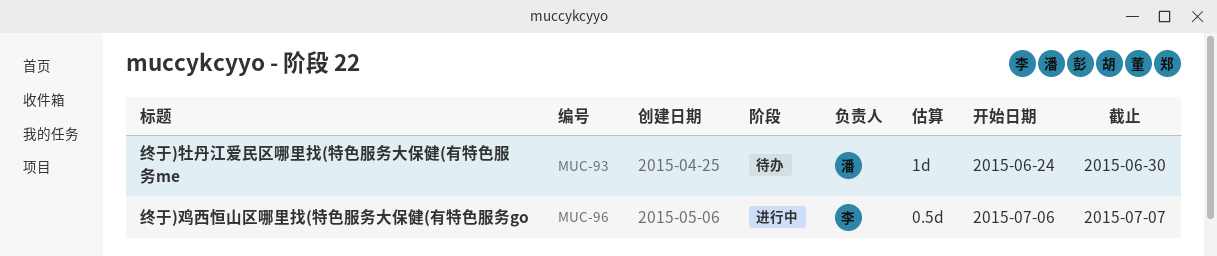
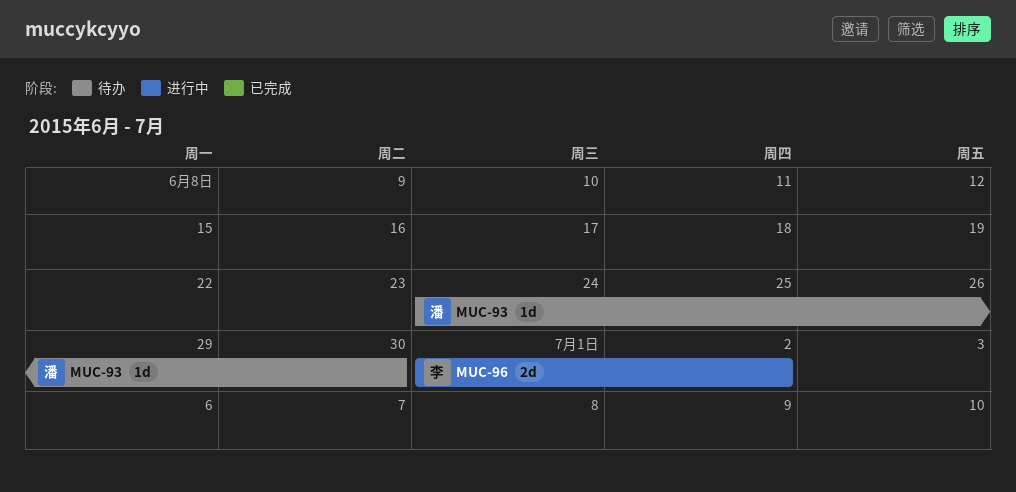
MUC-96, estimate: 0.5d -> 2d
MUC-96, start: Jul 6 -> Jul 1
MUC-96, due: Jul 7 -> Jul 2

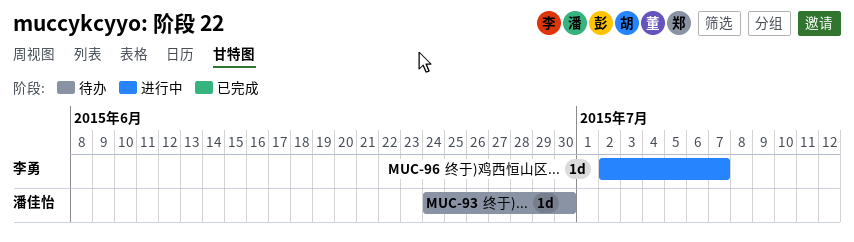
MUC-96, estimate: 2d -> 1d
MUC-96, start: Jul 1 -> Jul 2
MUC-96, due: Jul 2 -> Jul 7

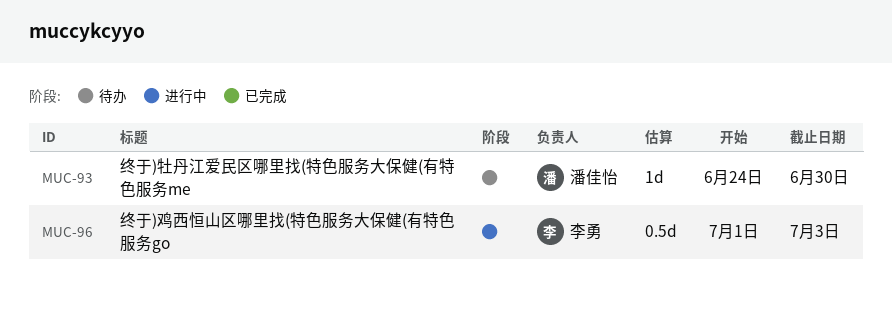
MUC-96, estimate: 1d -> 0.5d
MUC-96, start: Jul 2 -> Jul 1
MUC-96, due: Jul 7 -> Jul 3

